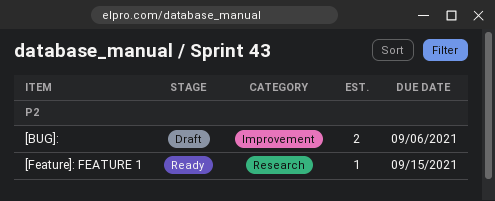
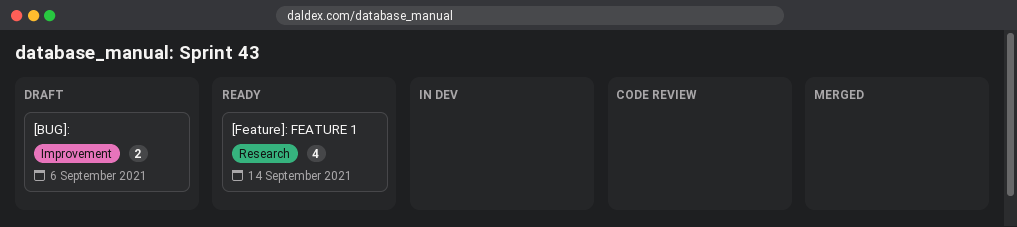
[Feature]: FEATURE 1, estimate: 1 -> 4
[Feature]: FEATURE 1, due: Sep 15 -> Sep 14

